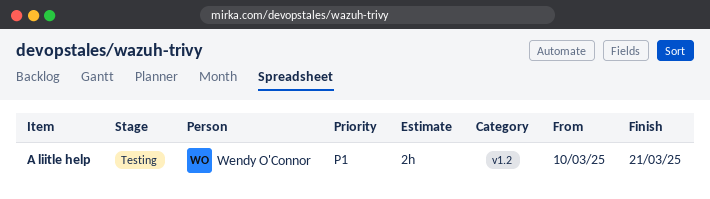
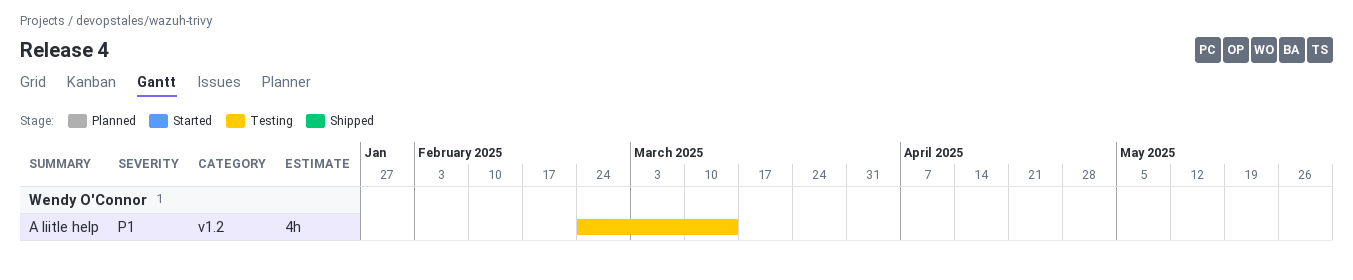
A liitle help, estimate: 2h -> 4h
A liitle help, start: Mar 10 -> Feb 24
A liitle help, due: Mar 21 -> Mar 14

